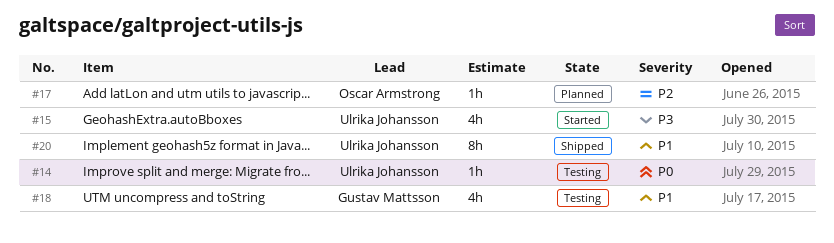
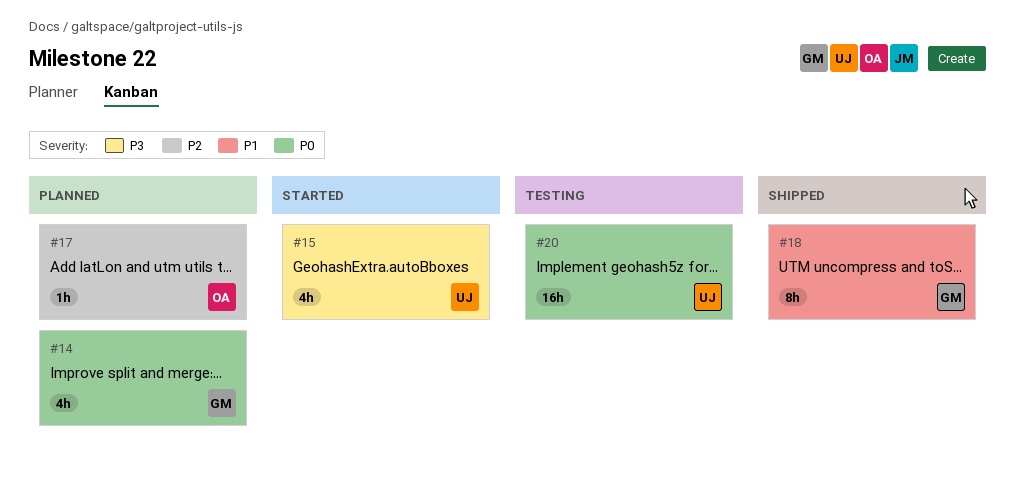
#14, status: Testing -> Planned
#14, owner: Ulrika Johansson -> Gustav Mattsson
#14, estimate: 1h -> 4h
#18, status: Testing -> Shipped
#18, estimate: 4h -> 8h
#20, status: Shipped -> Testing
#20, priority: P1 -> P0
#20, estimate: 8h -> 16h

